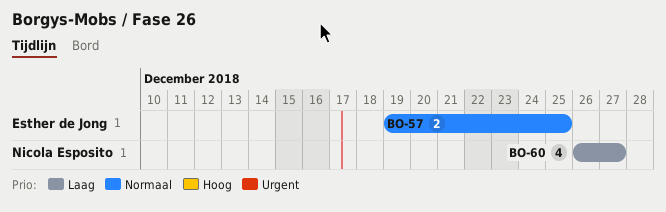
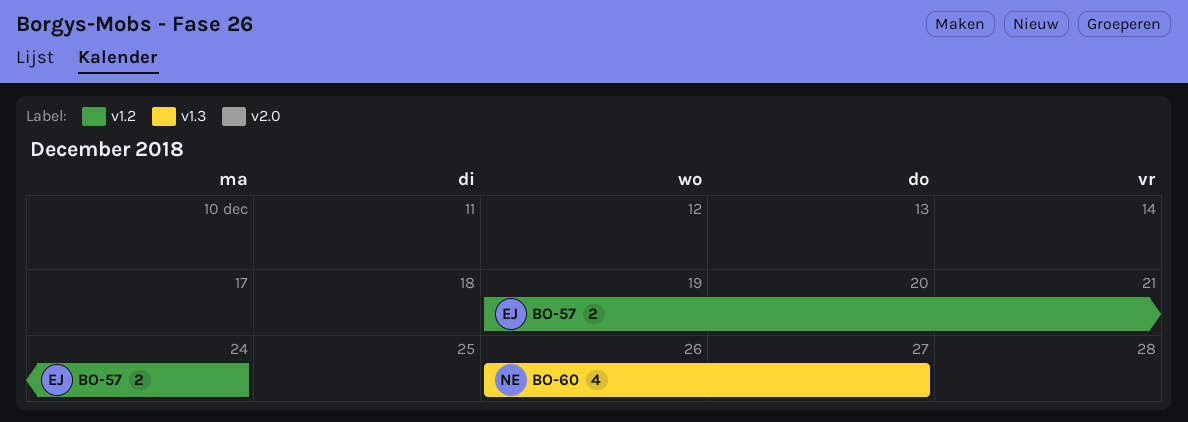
BO-57, due: Dec 25 -> Dec 24

